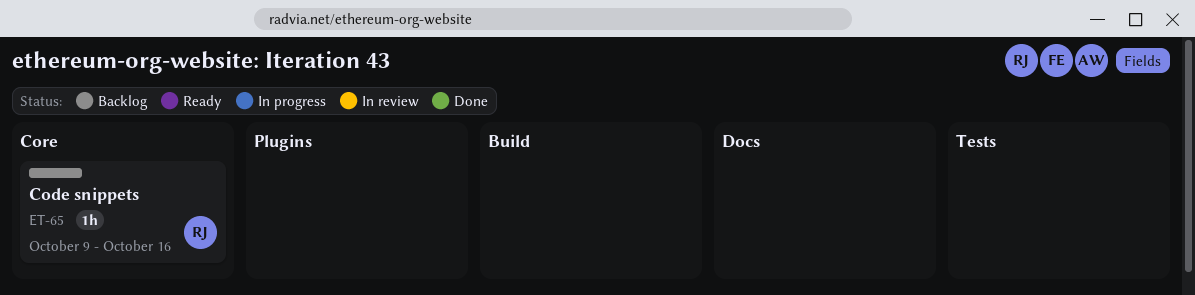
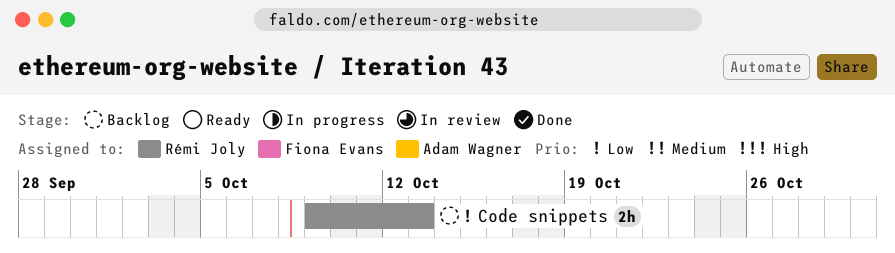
Code snippets, estimate: 1h -> 2h
Code snippets, due: Oct 16 -> Oct 13

